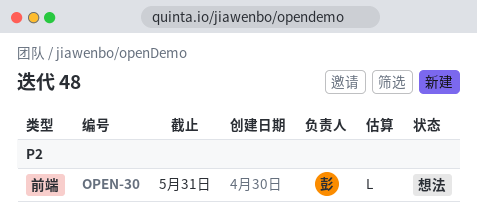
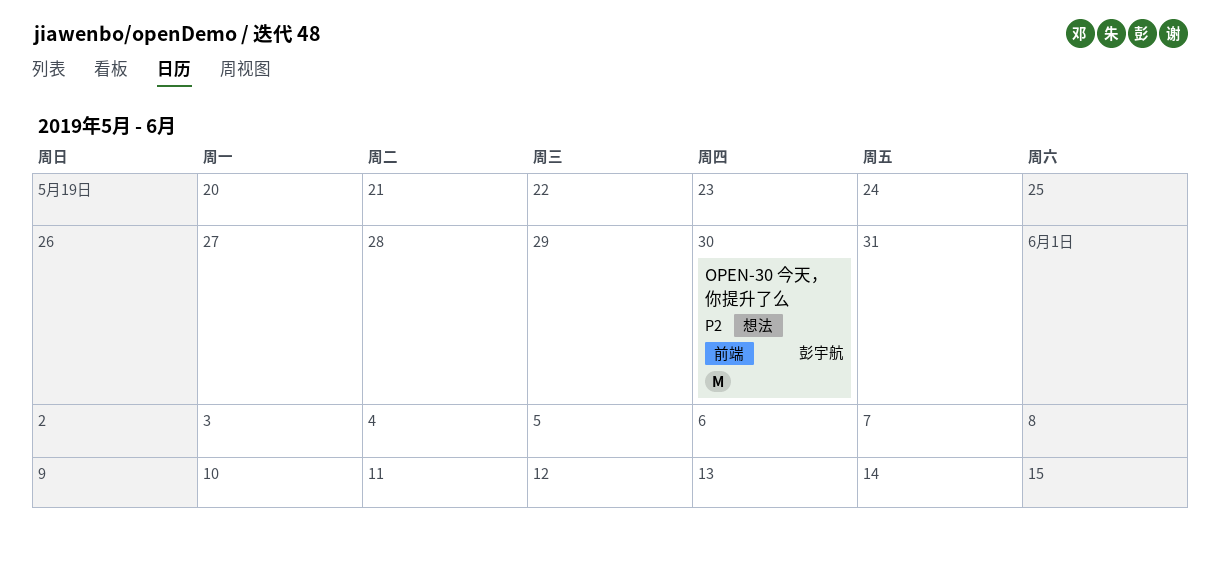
OPEN-30, estimate: L -> M
OPEN-30, due: May 31 -> May 30

